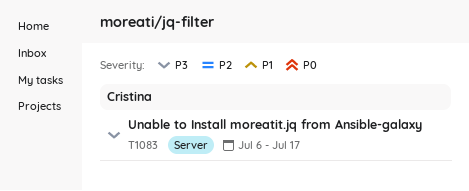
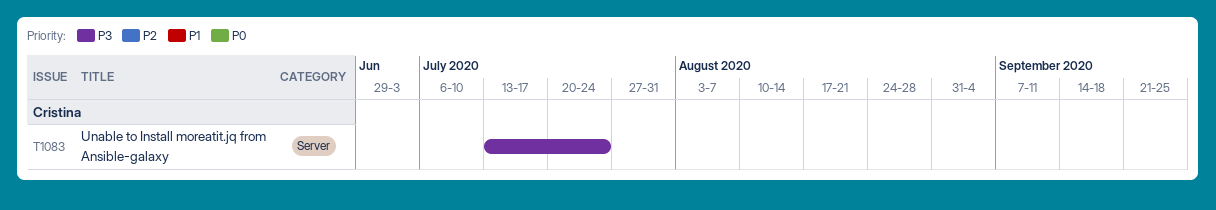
T1083, start: Jul 6 -> Jul 13
T1083, due: Jul 17 -> Jul 24

